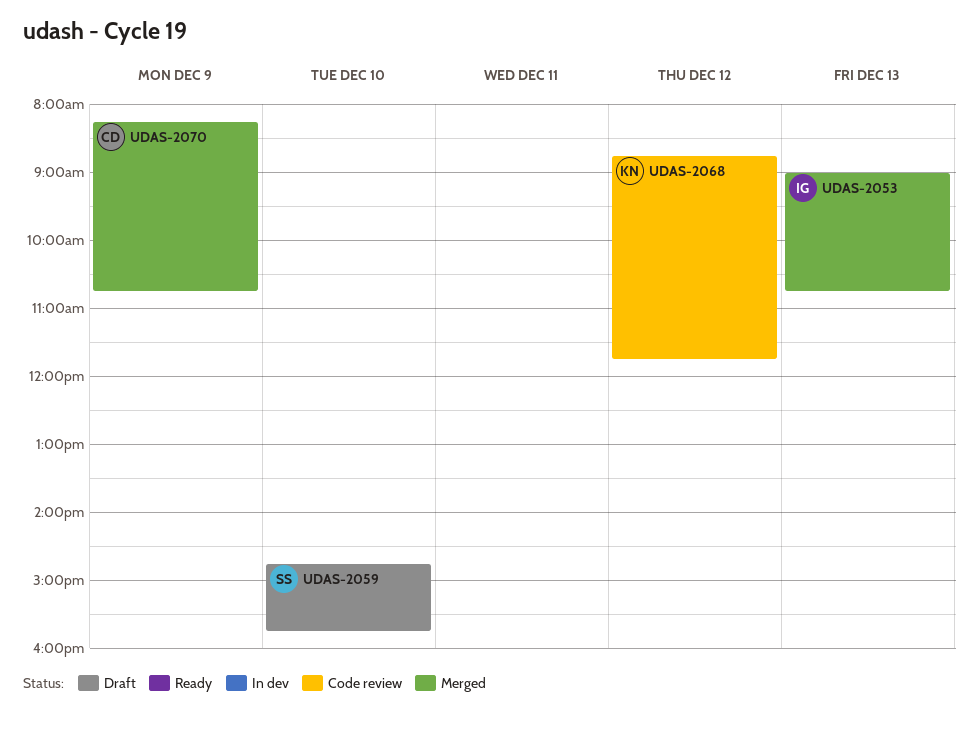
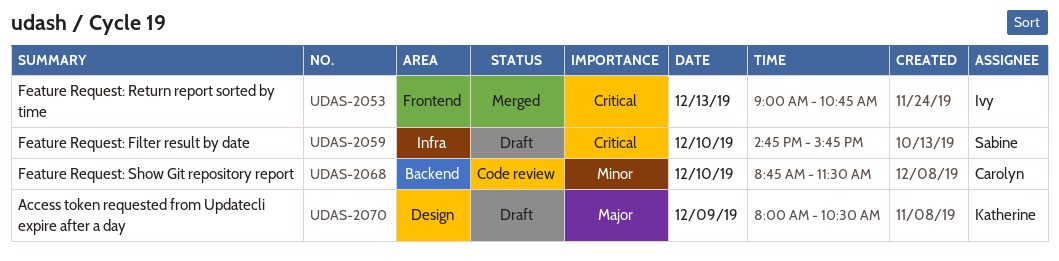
UDAS-2068, owner: Katherine -> Carolyn
UDAS-2068, day: Dec 12 -> Dec 10
UDAS-2068, ends: 11:45 -> 11:30
UDAS-2070, status: Merged -> Draft
UDAS-2070, owner: Carolyn -> Katherine
UDAS-2070, begins: 08:15 -> 08:00
UDAS-2070, ends: 10:45 -> 10:30

